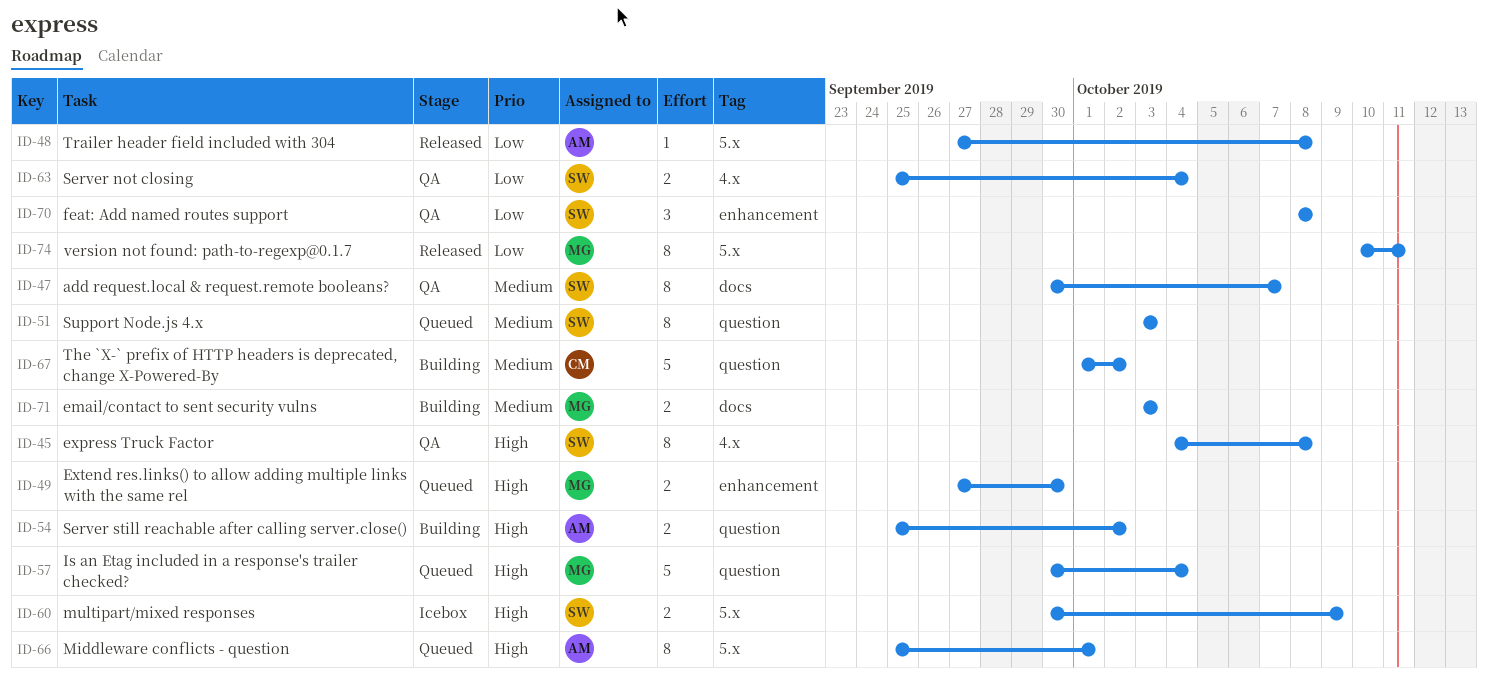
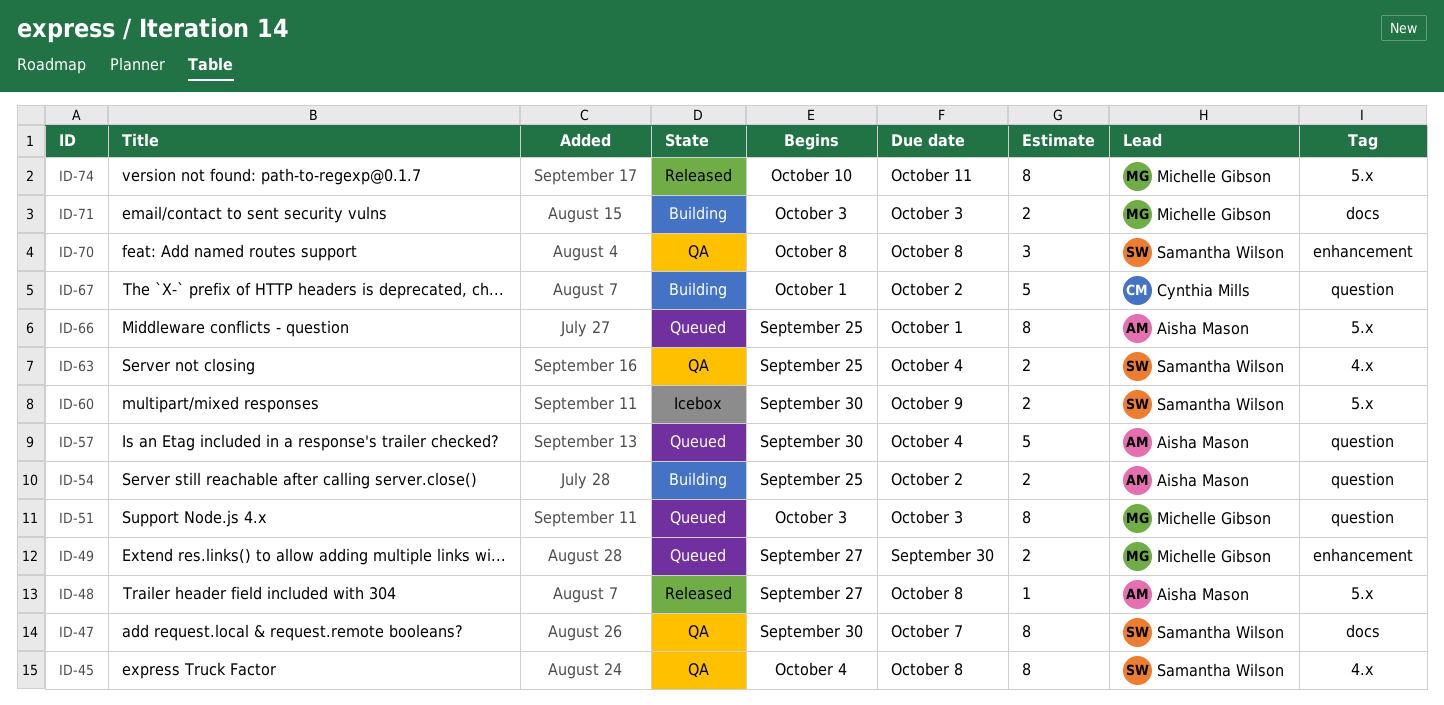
ID-51, owner: Samantha Wilson -> Michelle Gibson
ID-57, owner: Michelle Gibson -> Aisha Mason

